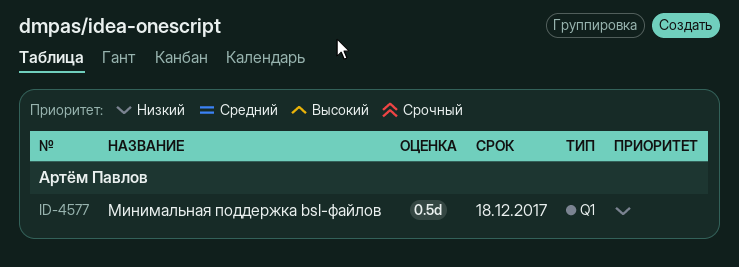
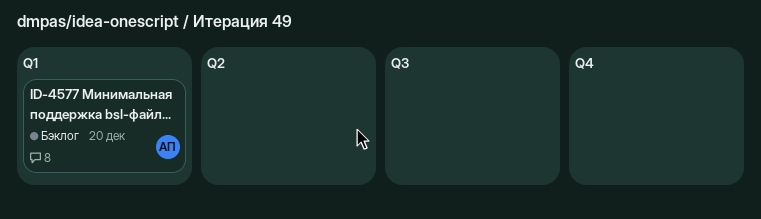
ID-4577, due: Dec 18 -> Dec 20

